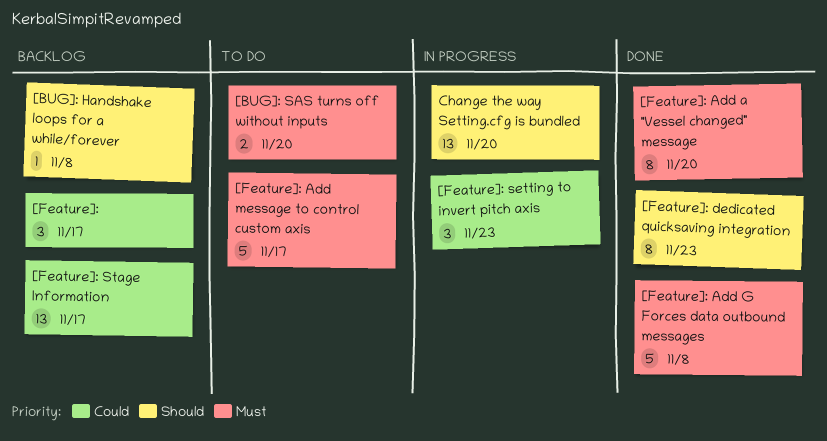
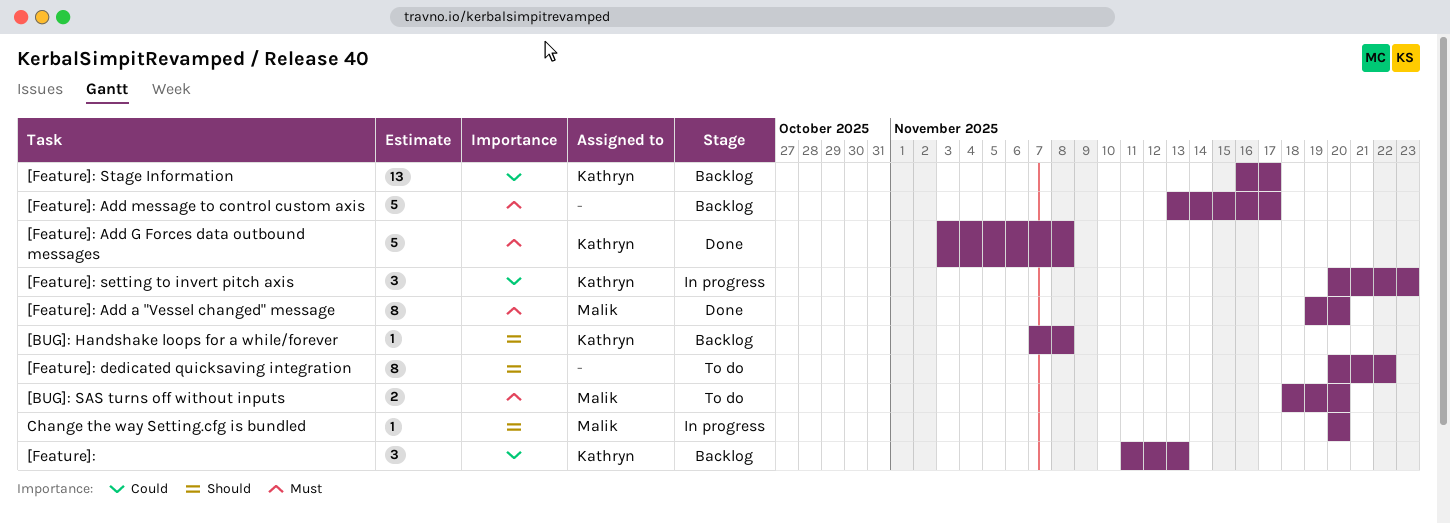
[Feature]:, due: Nov 17 -> Nov 13
[Feature]: Add message to control custom axis, status: To do -> Backlog
[Feature]: dedicated quicksaving integration, status: Done -> To do
[Feature]: dedicated quicksaving integration, due: Nov 23 -> Nov 22
Change the way Setting.cfg is bundled, estimate: 13 -> 1

